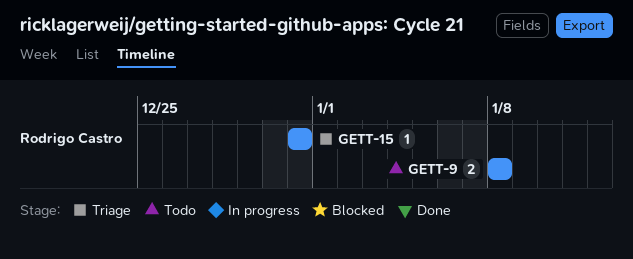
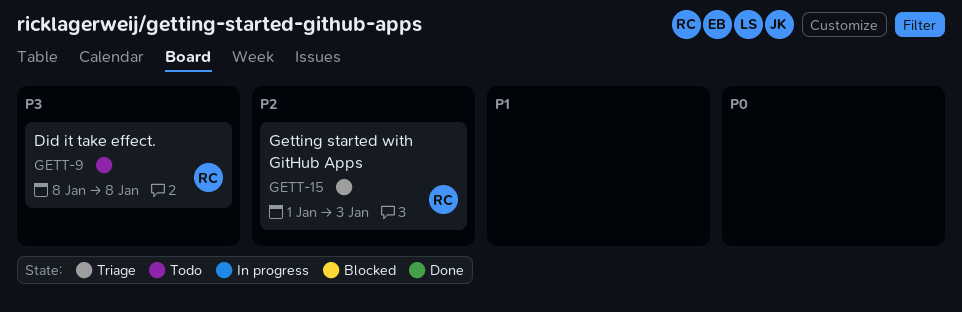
GETT-15, start: Dec 31 -> Jan 1
GETT-15, due: Dec 31 -> Jan 3

